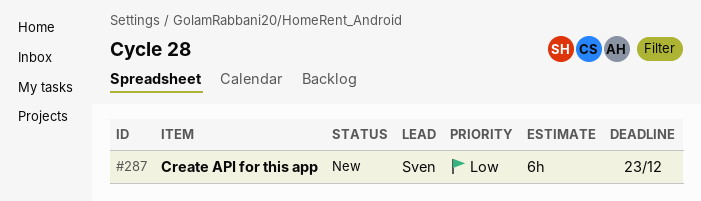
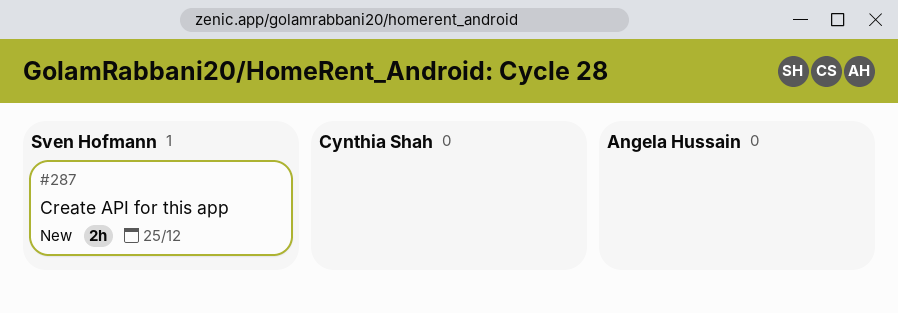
#287, estimate: 6h -> 2h
#287, due: Dec 23 -> Dec 25

